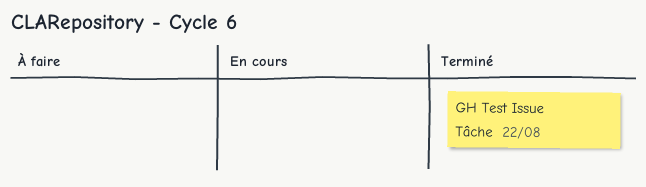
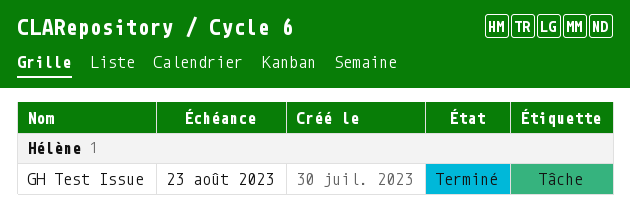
GH Test Issue, due: Aug 22 -> Aug 23

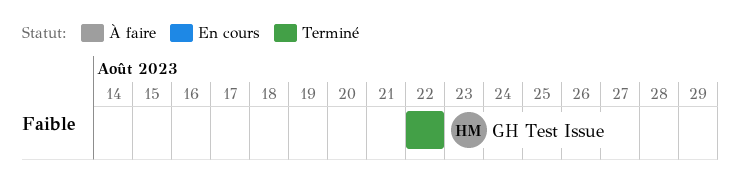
GH Test Issue, due: Aug 23 -> Aug 22

